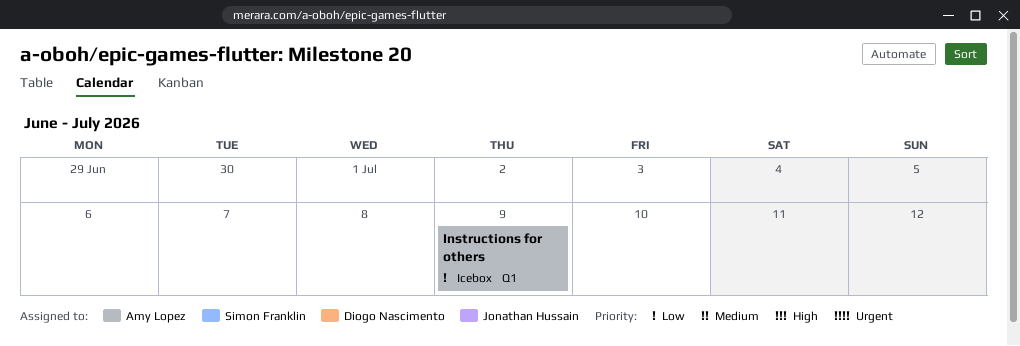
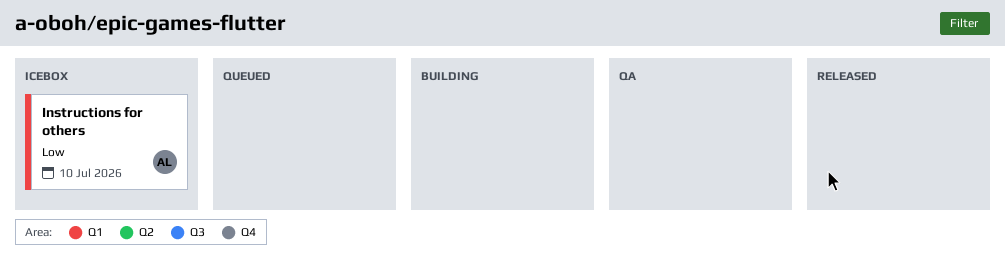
Instructions for others, due: Jul 9 -> Jul 10

